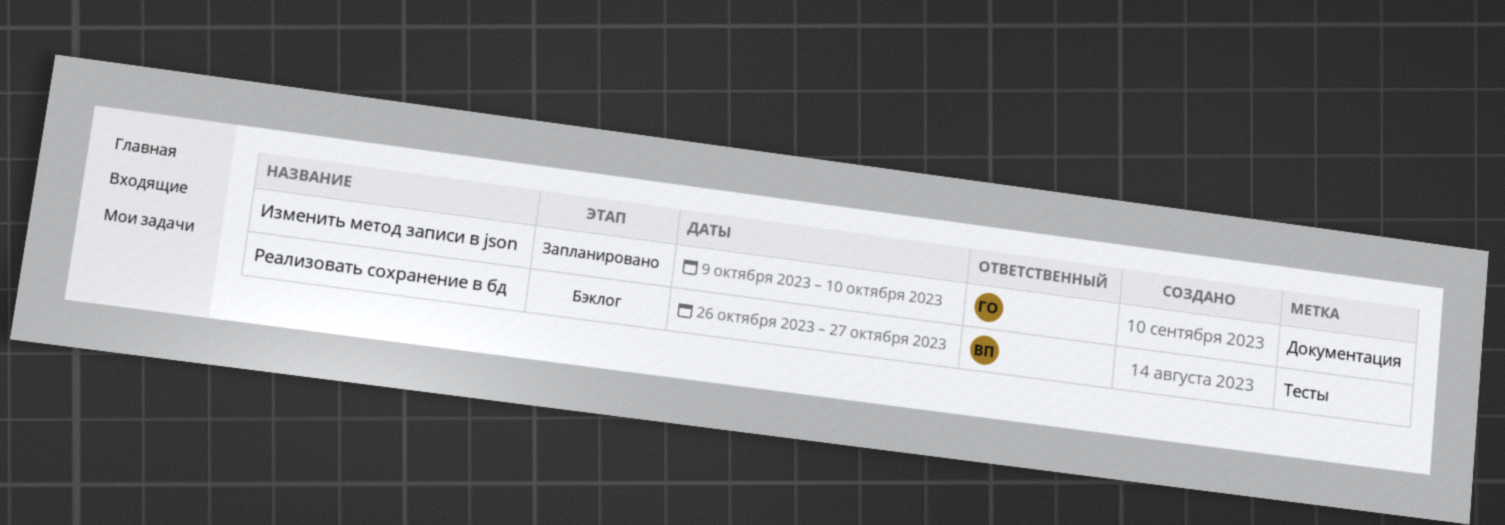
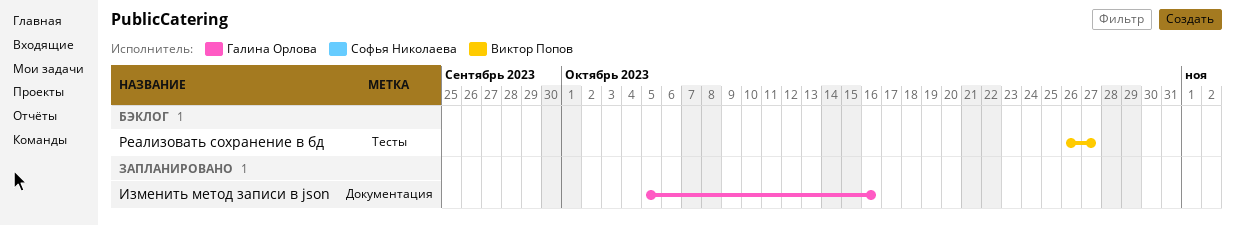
Изменить метод записи в json, start: Oct 9 -> Oct 5
Изменить метод записи в json, due: Oct 10 -> Oct 16

